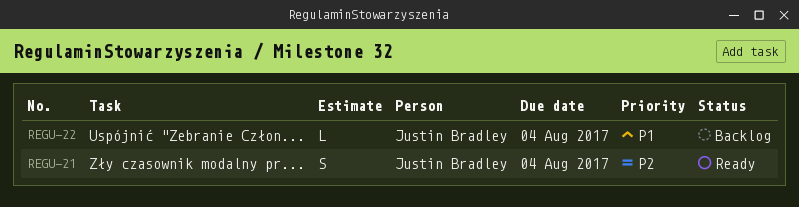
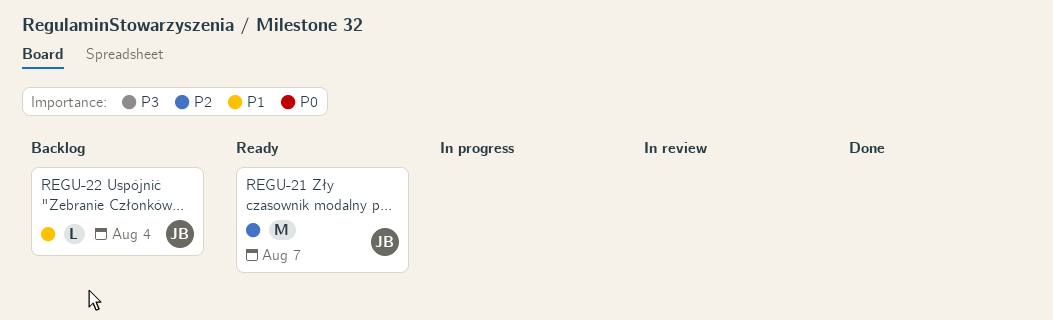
REGU-21, estimate: S -> M
REGU-21, due: Aug 4 -> Aug 7

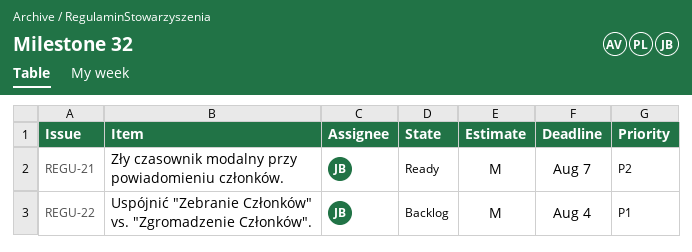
REGU-22, estimate: L -> M

